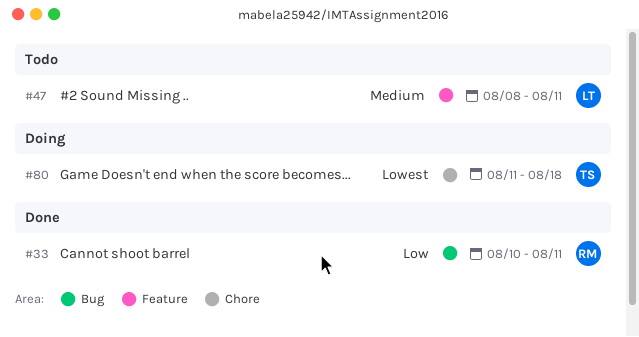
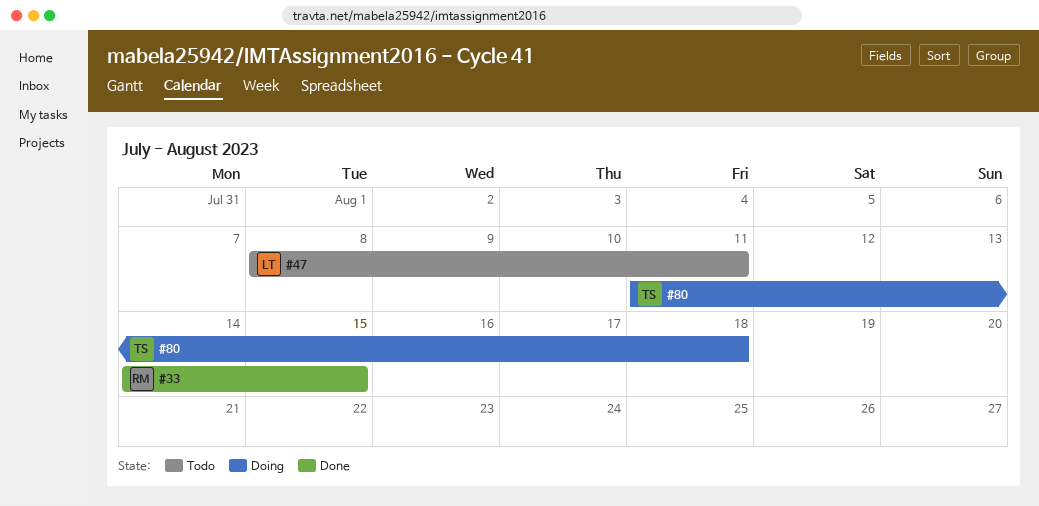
#33, start: Aug 10 -> Aug 14
#33, due: Aug 11 -> Aug 15

